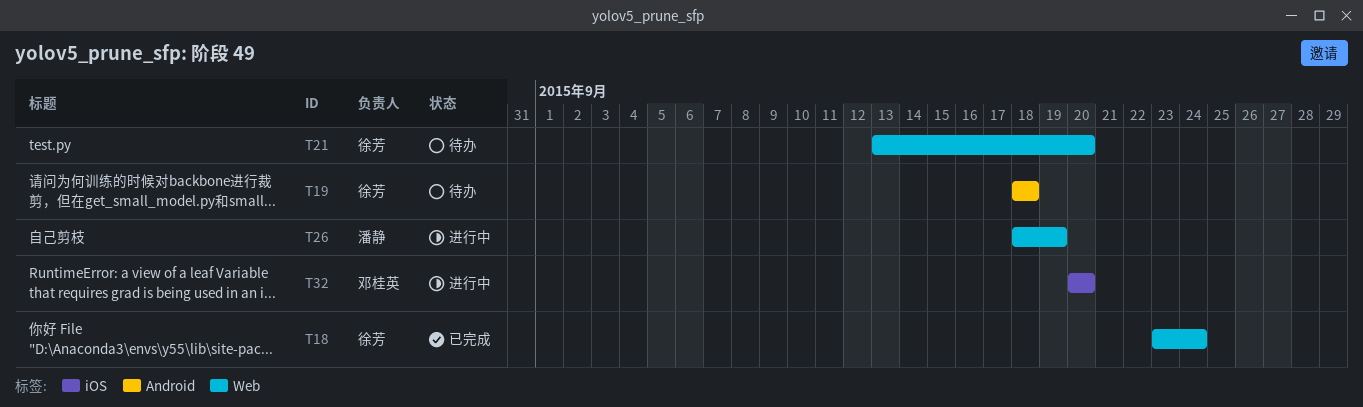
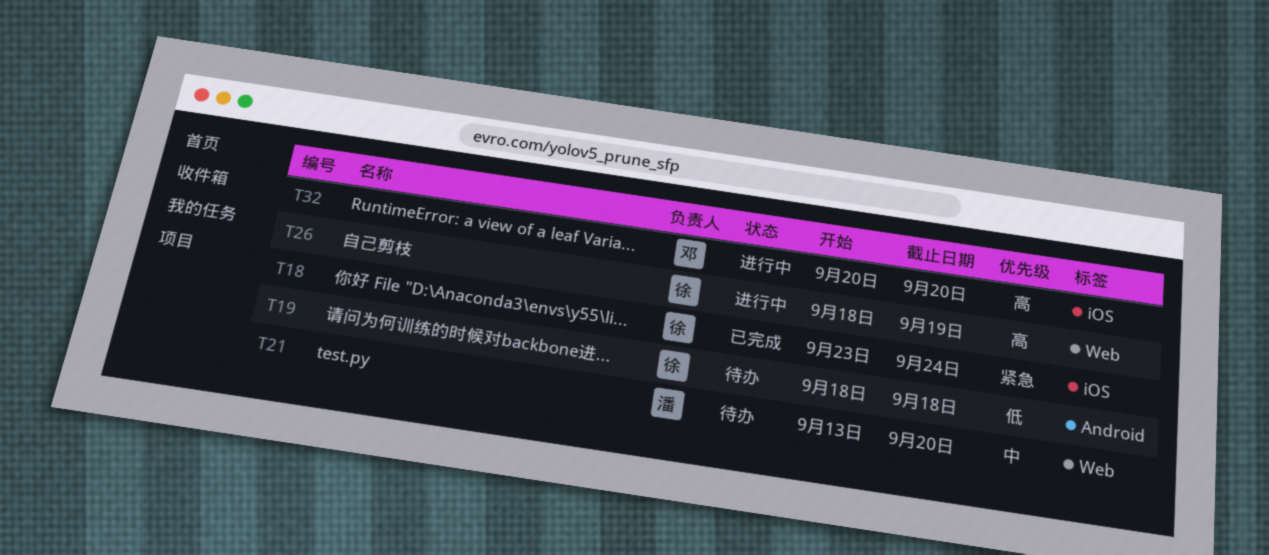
T18, label: Web -> iOS
T21, owner: 徐芳 -> 潘静
T26, owner: 潘静 -> 徐芳

